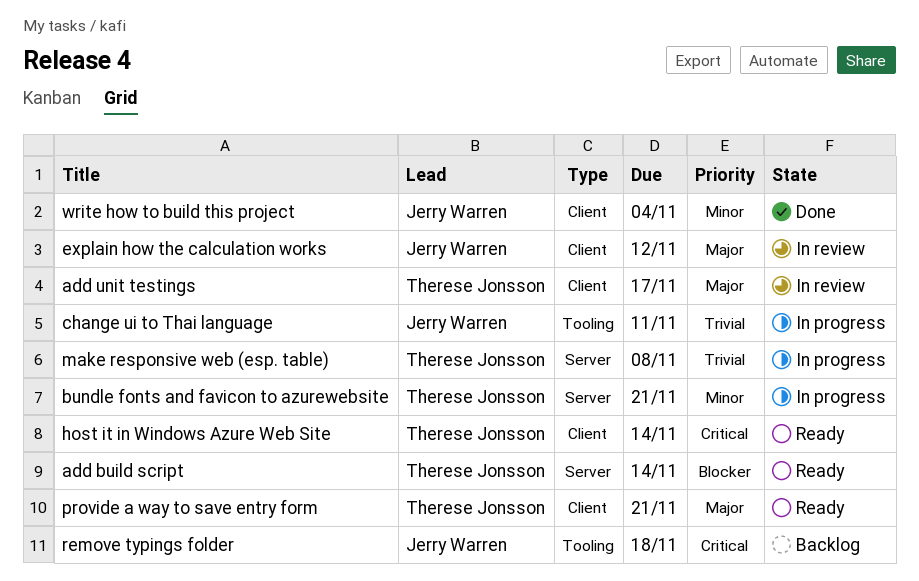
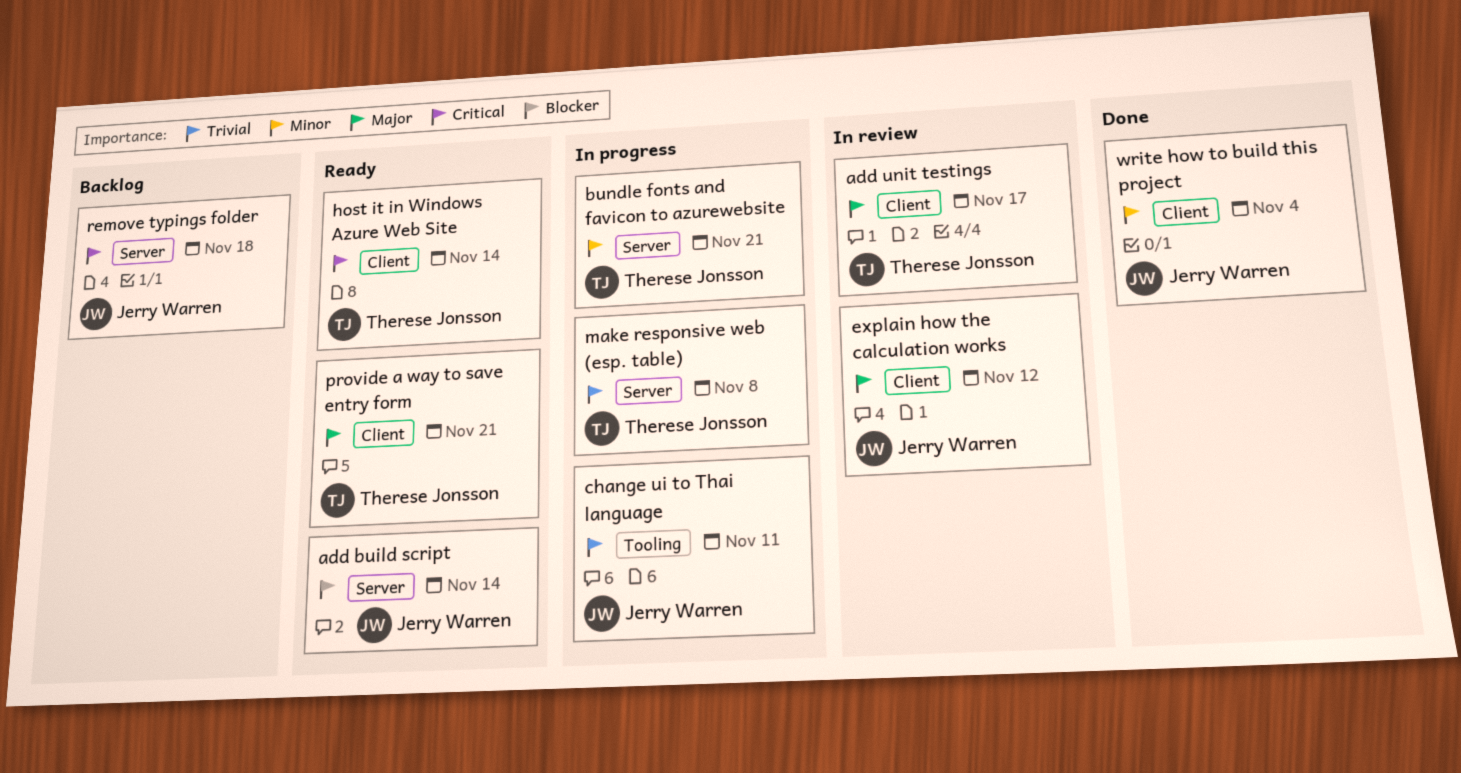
add build script, owner: Therese Jonsson -> Jerry Warren
remove typings folder, label: Tooling -> Server

